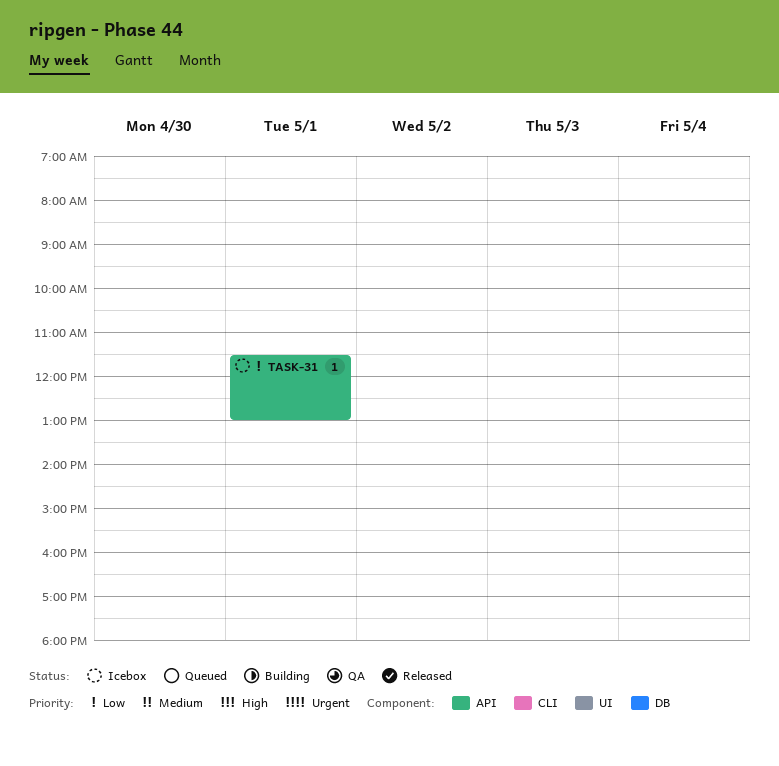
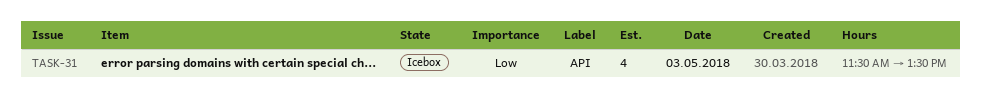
TASK-31, estimate: 1 -> 4
TASK-31, day: May 1 -> May 3
TASK-31, ends: 13:00 -> 13:30

